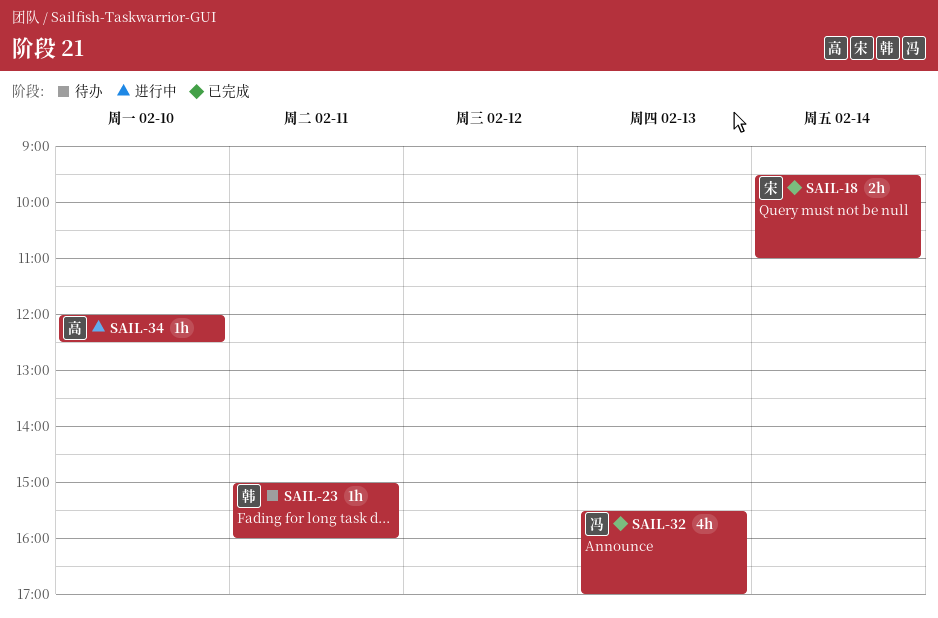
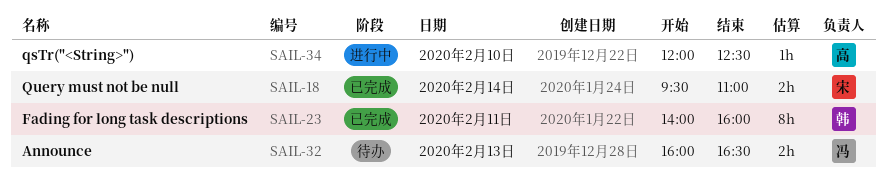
SAIL-23, status: 待办 -> 已完成
SAIL-23, estimate: 1h -> 8h
SAIL-23, begins: 15:00 -> 14:00
SAIL-32, status: 已完成 -> 待办
SAIL-32, estimate: 4h -> 2h
SAIL-32, begins: 15:30 -> 16:00
SAIL-32, ends: 17:00 -> 16:30

